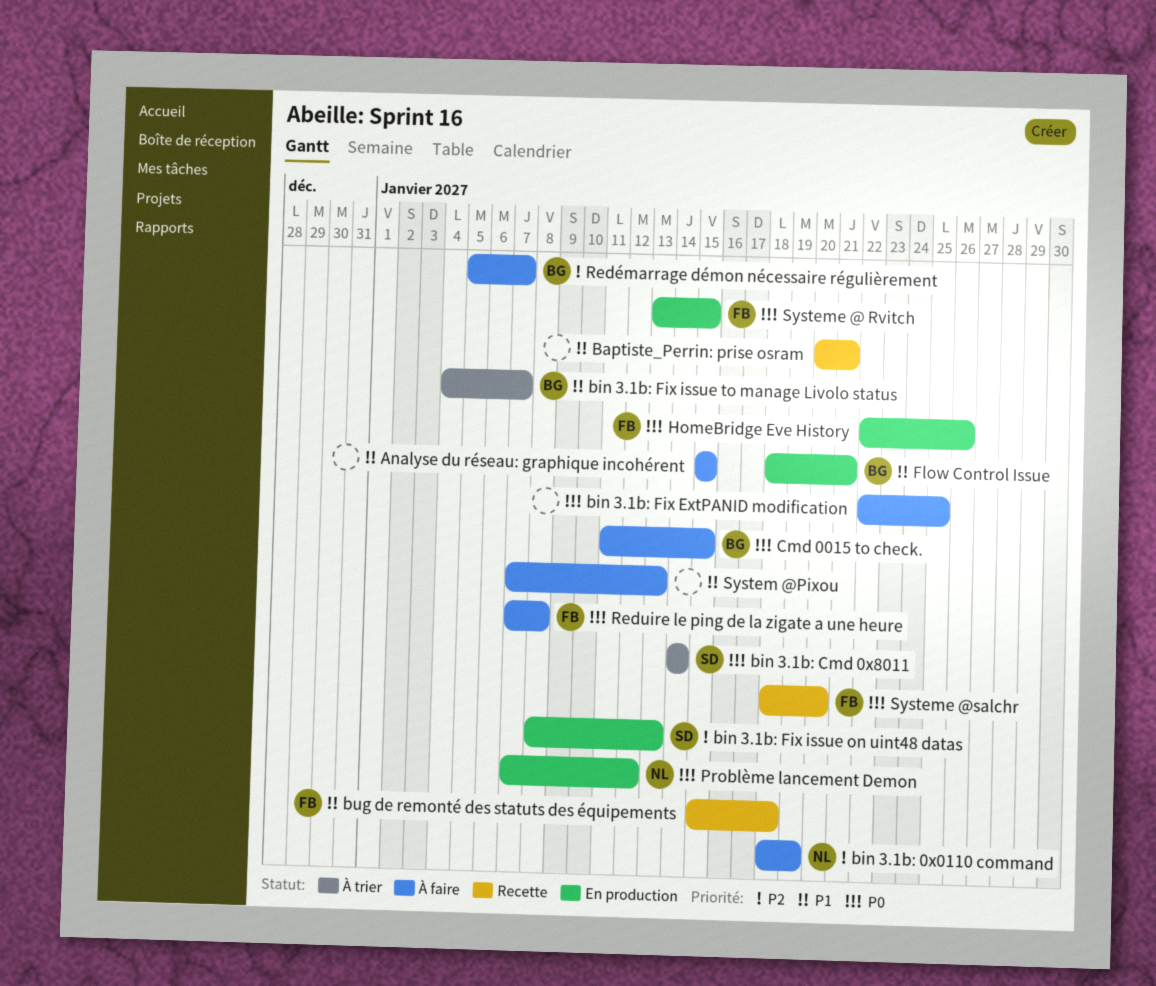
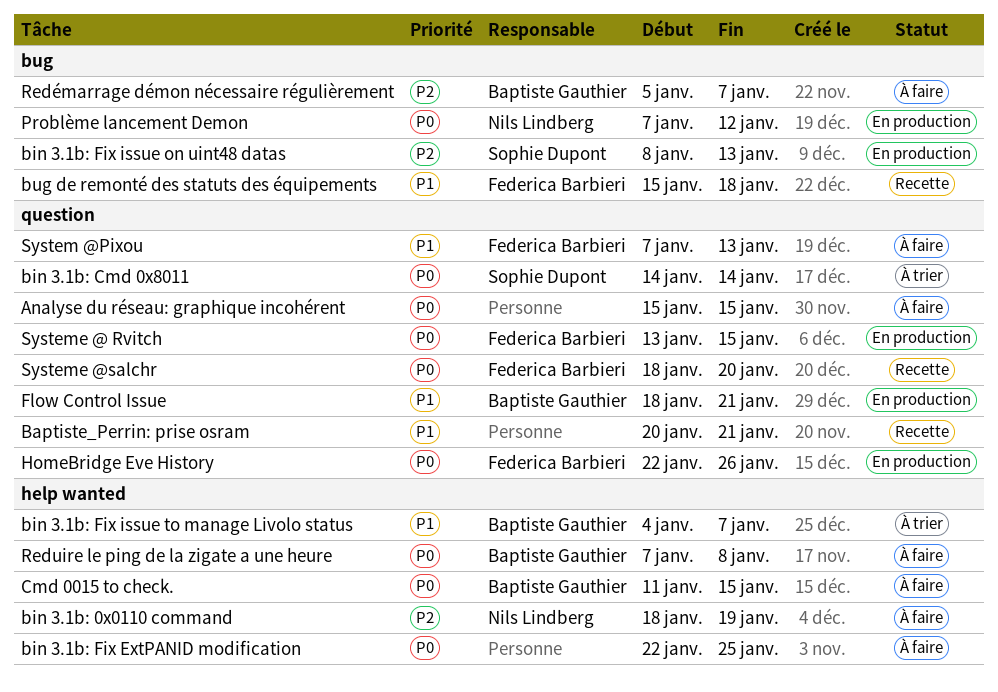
Analyse du réseau: graphique incohérent, priority: P1 -> P0
Reduire le ping de la zigate a une heure, owner: Federica Barbieri -> Baptiste Gauthier
System @Pixou, owner: none -> Federica Barbieri

